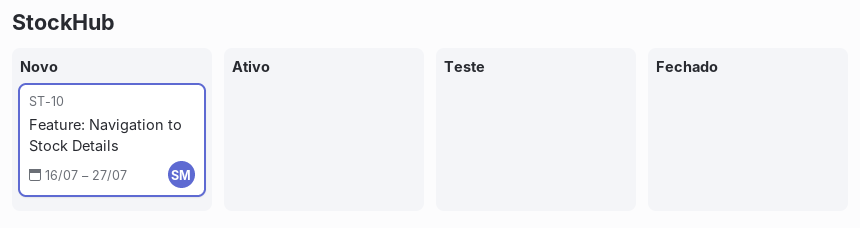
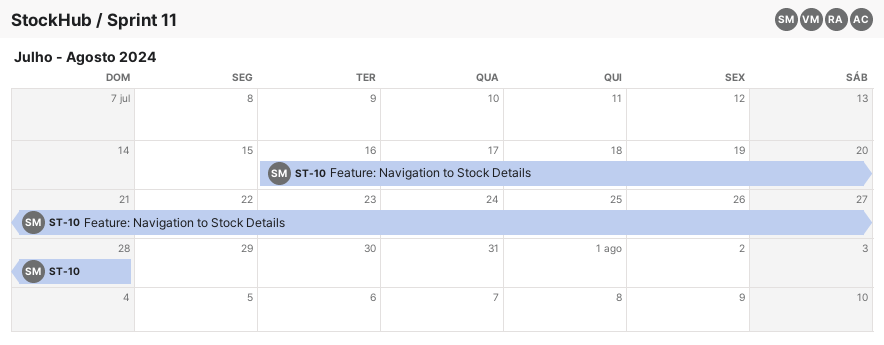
ST-10, due: Jul 27 -> Jul 28

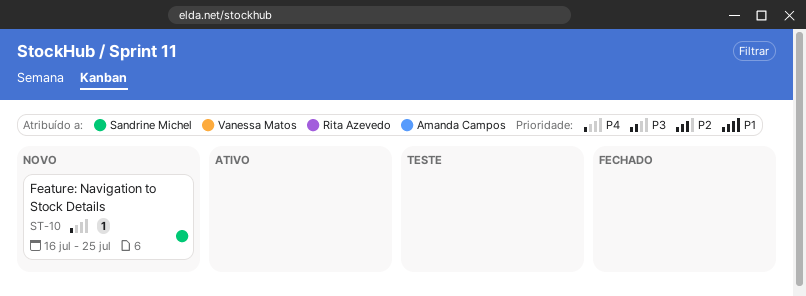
ST-10, due: Jul 28 -> Jul 25

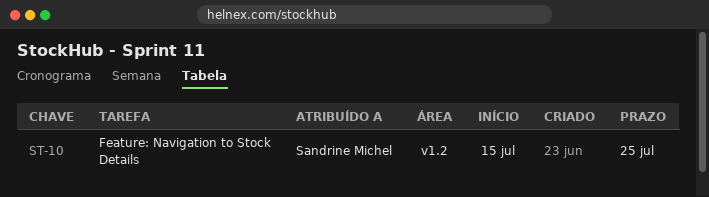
ST-10, start: Jul 16 -> Jul 15

